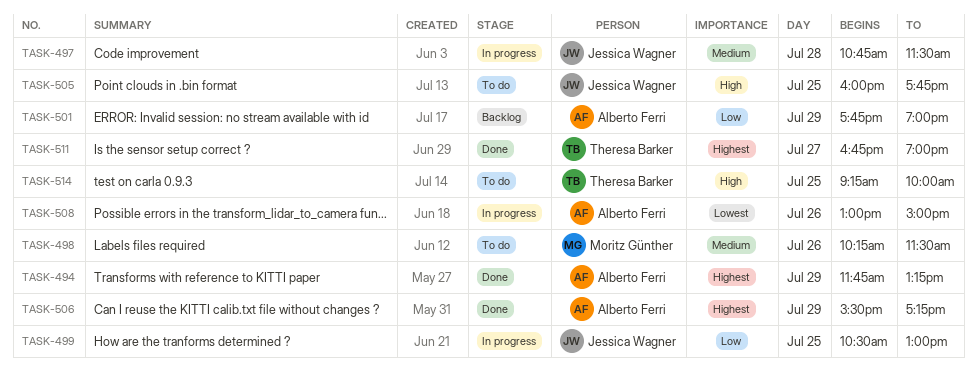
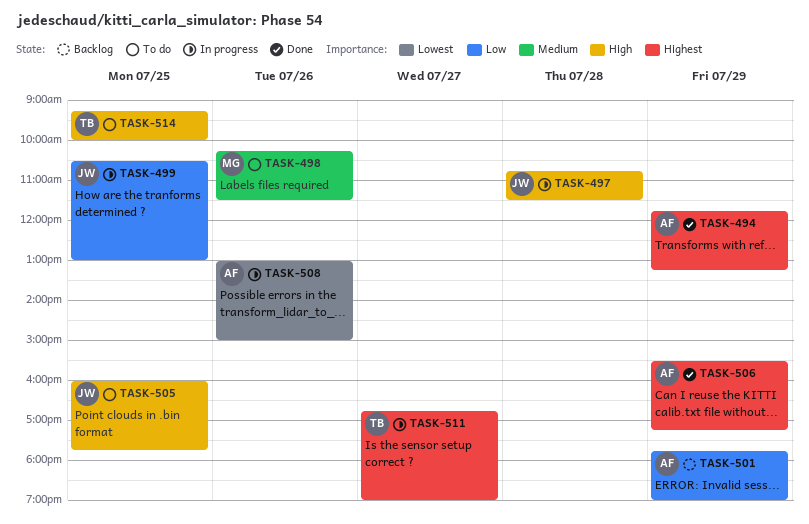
TASK-497, priority: Medium -> High
TASK-511, status: Done -> In progress

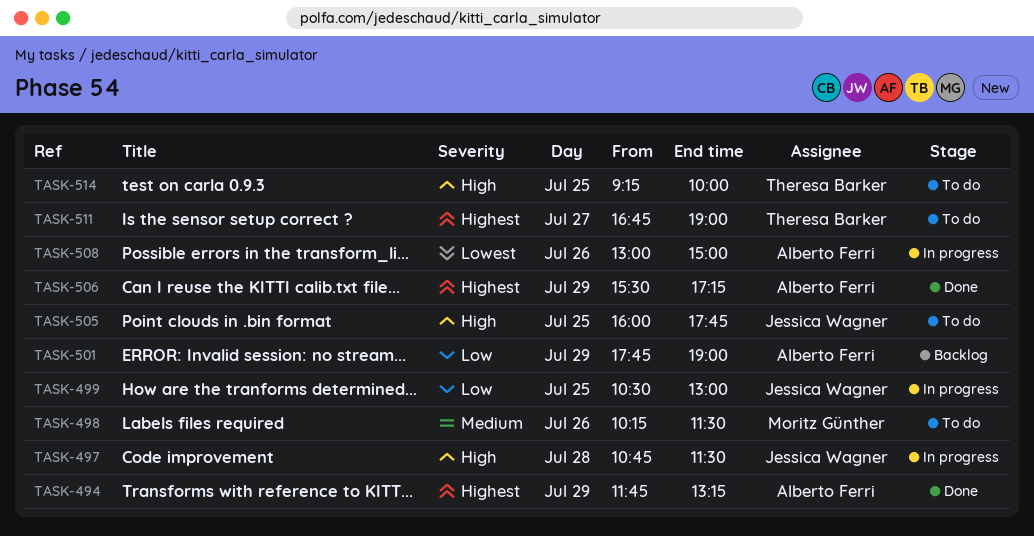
TASK-511, status: In progress -> To do

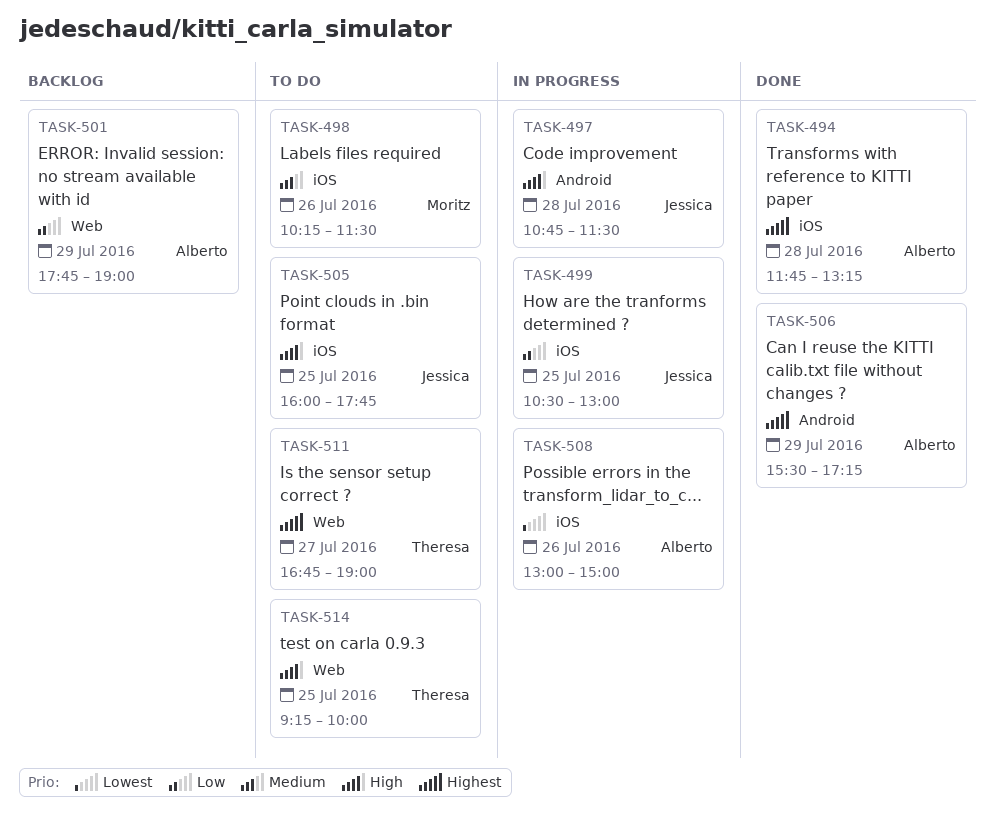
TASK-494, day: Jul 29 -> Jul 28

